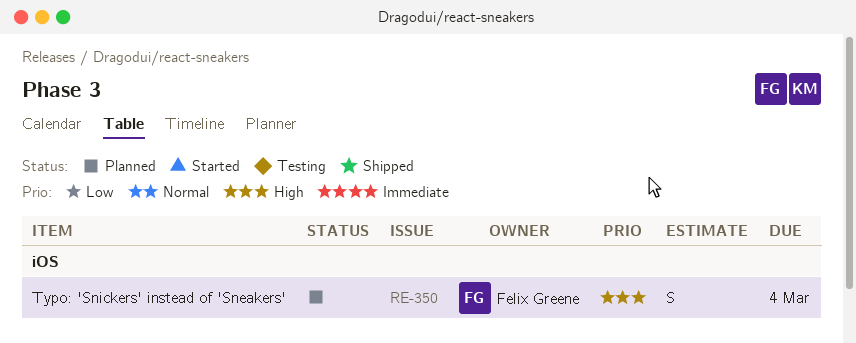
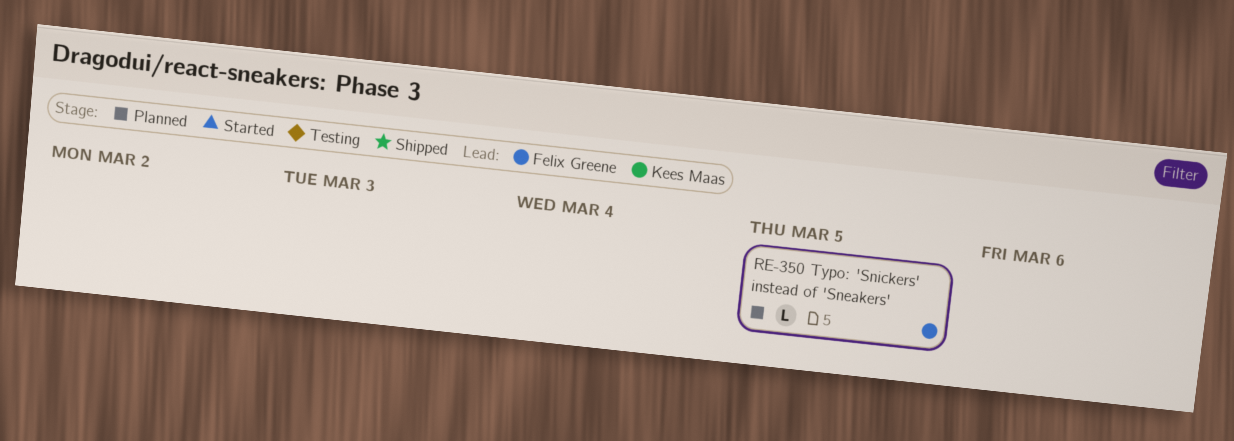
RE-350, estimate: S -> L
RE-350, due: Mar 4 -> Mar 5

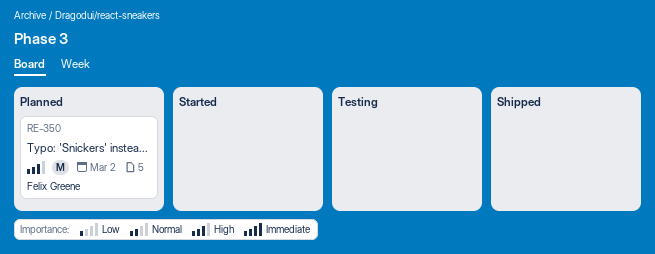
RE-350, estimate: L -> M
RE-350, due: Mar 5 -> Mar 2

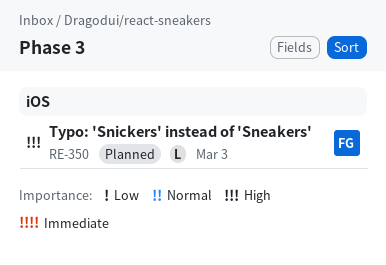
RE-350, estimate: M -> L
RE-350, due: Mar 2 -> Mar 3

